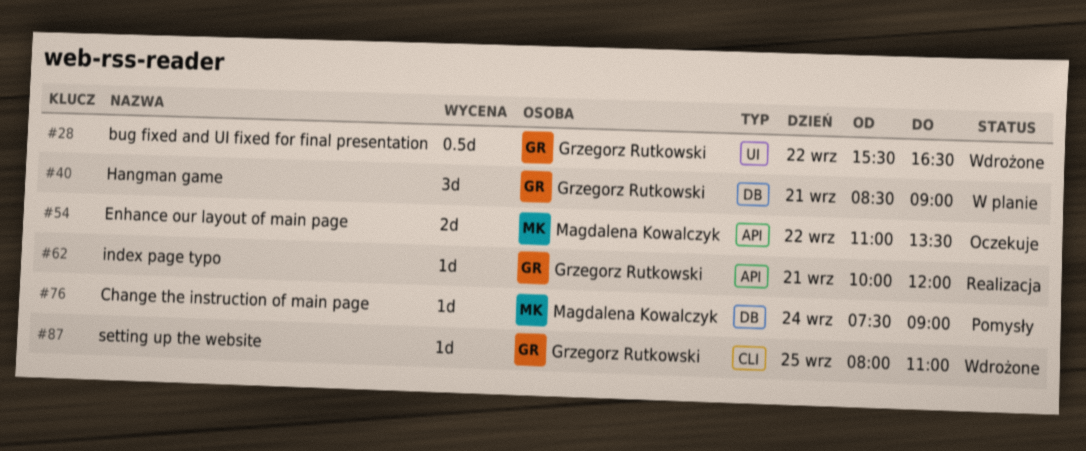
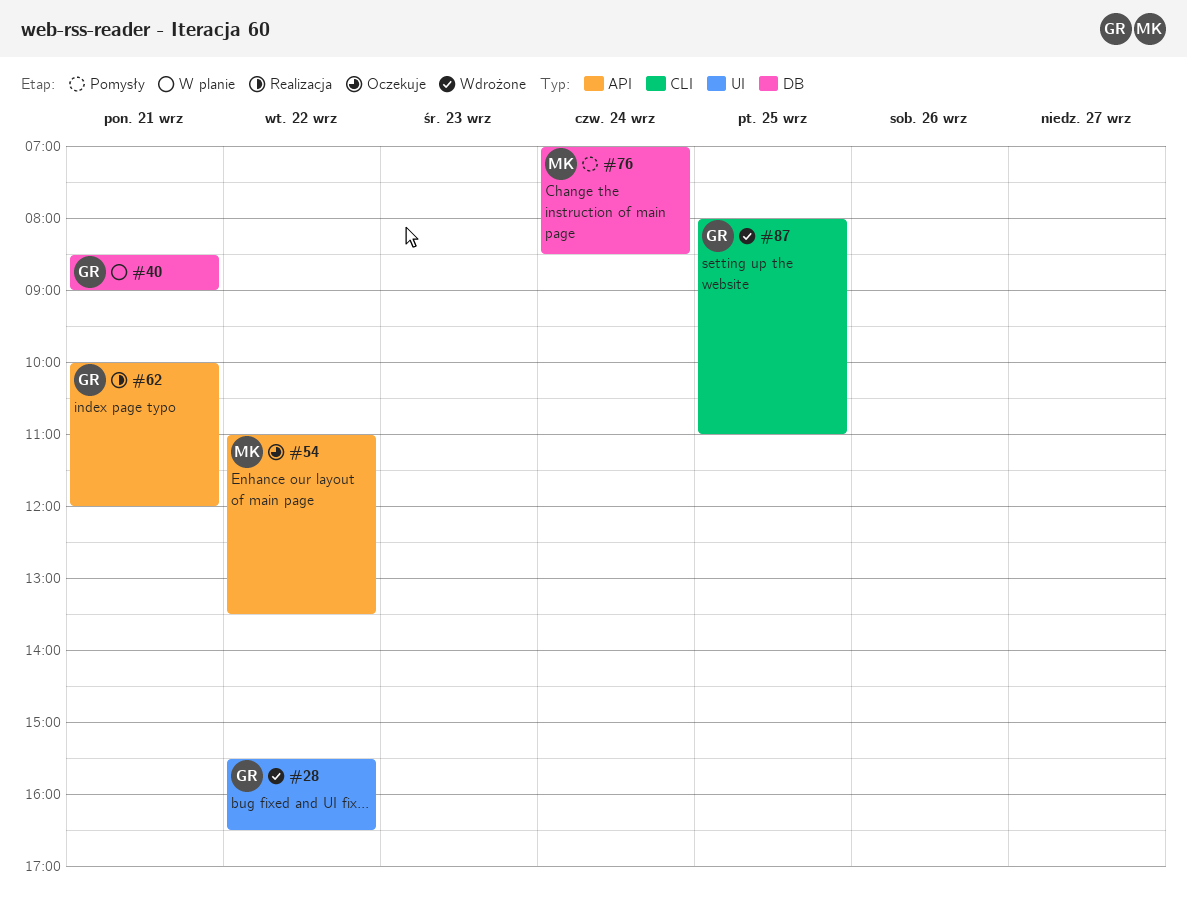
#76, begins: 07:30 -> 07:00
#76, ends: 09:00 -> 08:30

